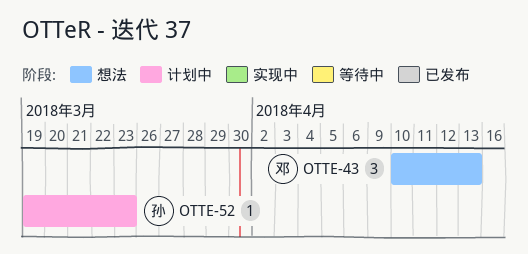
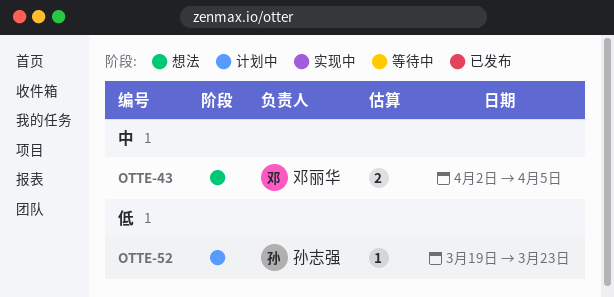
OTTE-43, estimate: 3 -> 2
OTTE-43, start: Apr 10 -> Apr 2
OTTE-43, due: Apr 13 -> Apr 5

